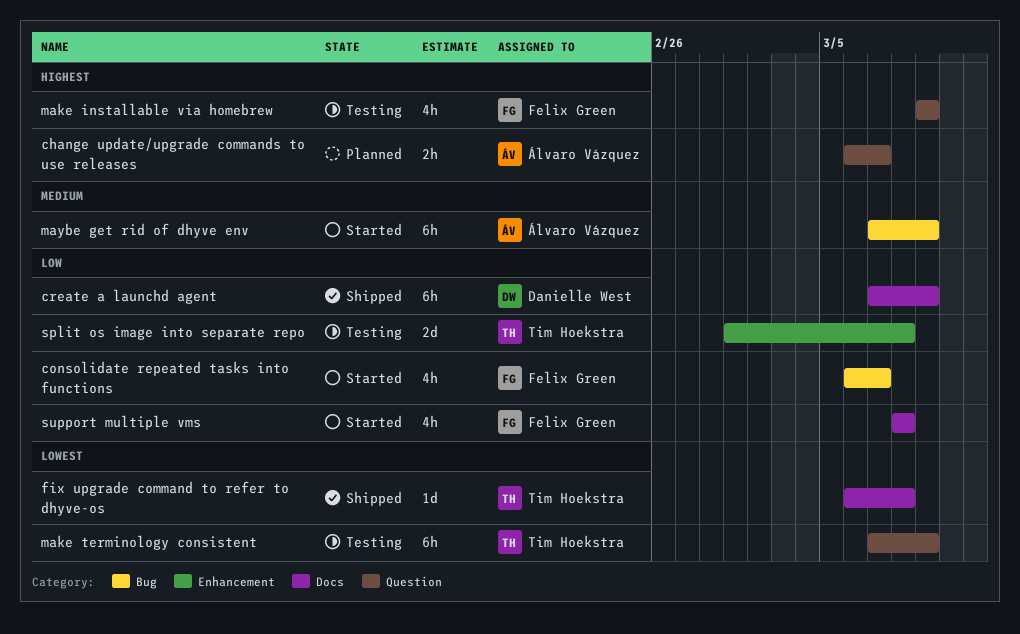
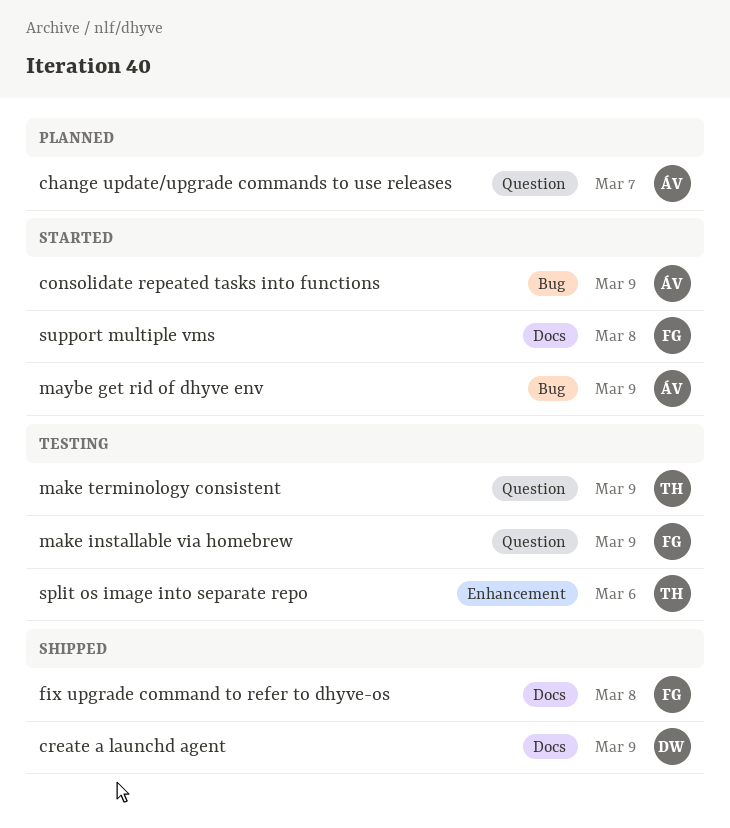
consolidate repeated tasks into functions, owner: Felix Green -> Álvaro Vázquez
consolidate repeated tasks into functions, due: Mar 7 -> Mar 9
fix upgrade command to refer to dhyve-os, owner: Tim Hoekstra -> Felix Green
split os image into separate repo, due: Mar 8 -> Mar 6

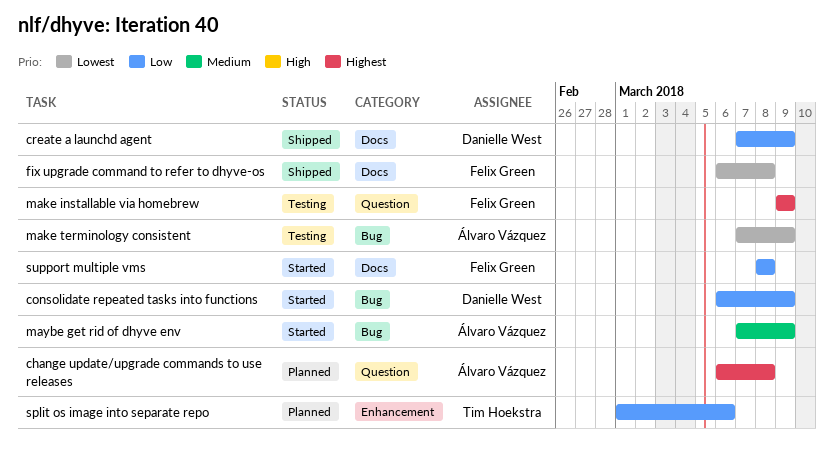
change update/upgrade commands to use releases, due: Mar 7 -> Mar 8
consolidate repeated tasks into functions, owner: Álvaro Vázquez -> Danielle West
make terminology consistent, owner: Tim Hoekstra -> Álvaro Vázquez
make terminology consistent, label: Question -> Bug
split os image into separate repo, status: Testing -> Planned

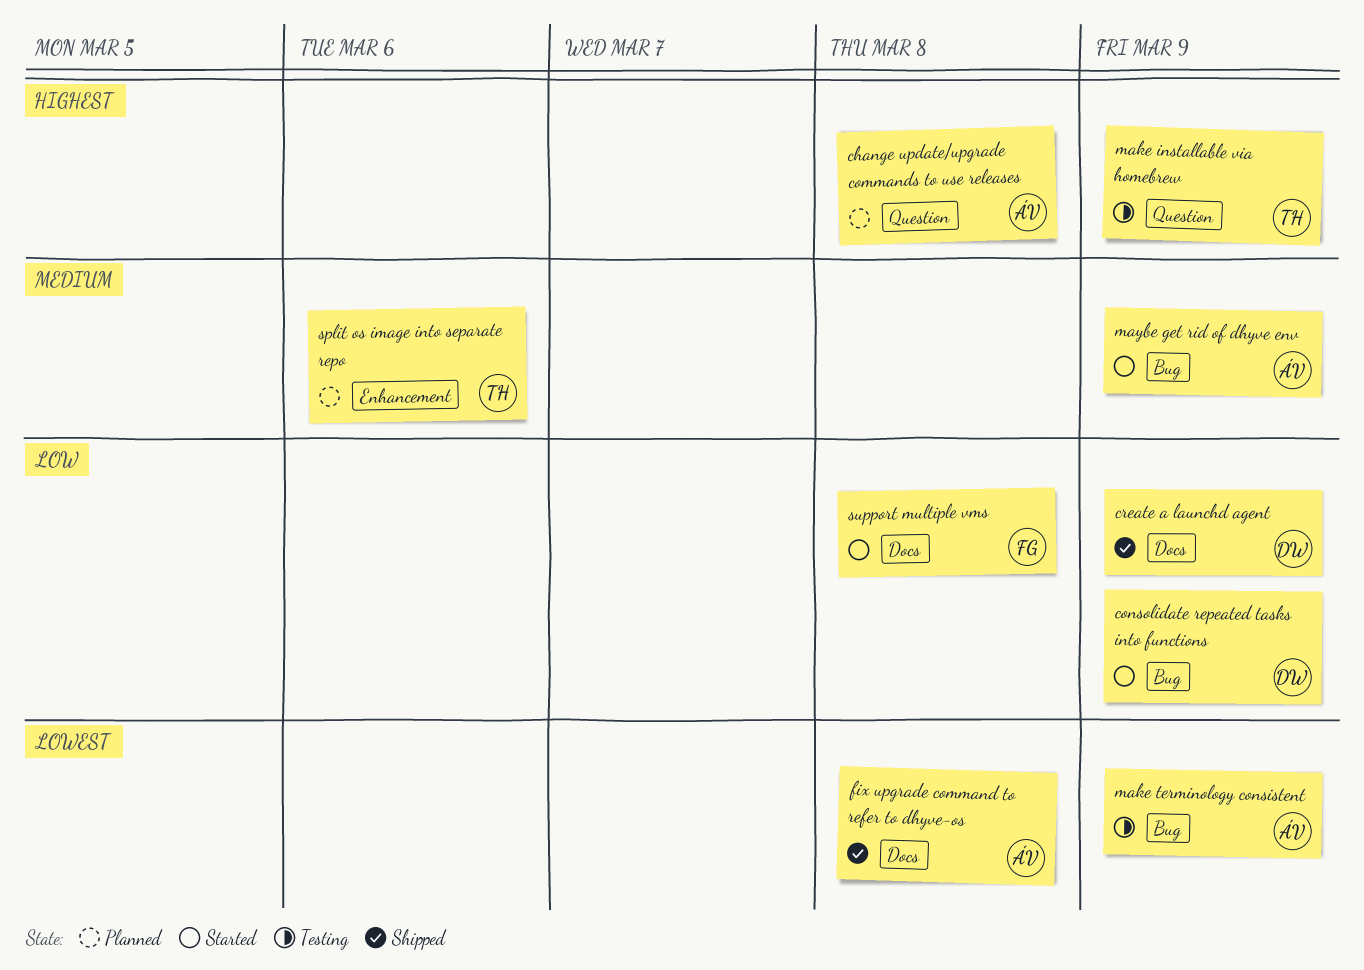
fix upgrade command to refer to dhyve-os, owner: Felix Green -> Álvaro Vázquez
make installable via homebrew, owner: Felix Green -> Tim Hoekstra
split os image into separate repo, priority: Low -> Medium

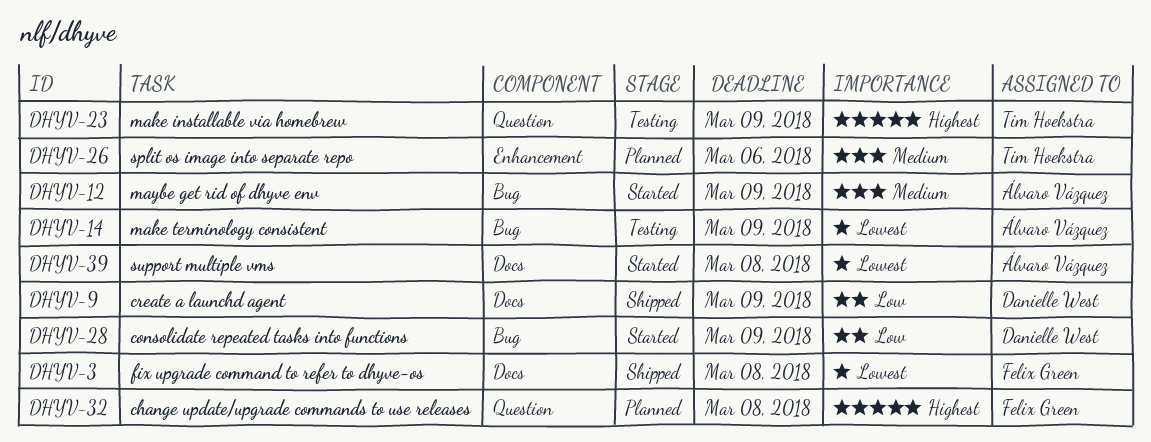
change update/upgrade commands to use releases, owner: Álvaro Vázquez -> Felix Green
fix upgrade command to refer to dhyve-os, owner: Álvaro Vázquez -> Felix Green
support multiple vms, owner: Felix Green -> Álvaro Vázquez
support multiple vms, priority: Low -> Lowest

